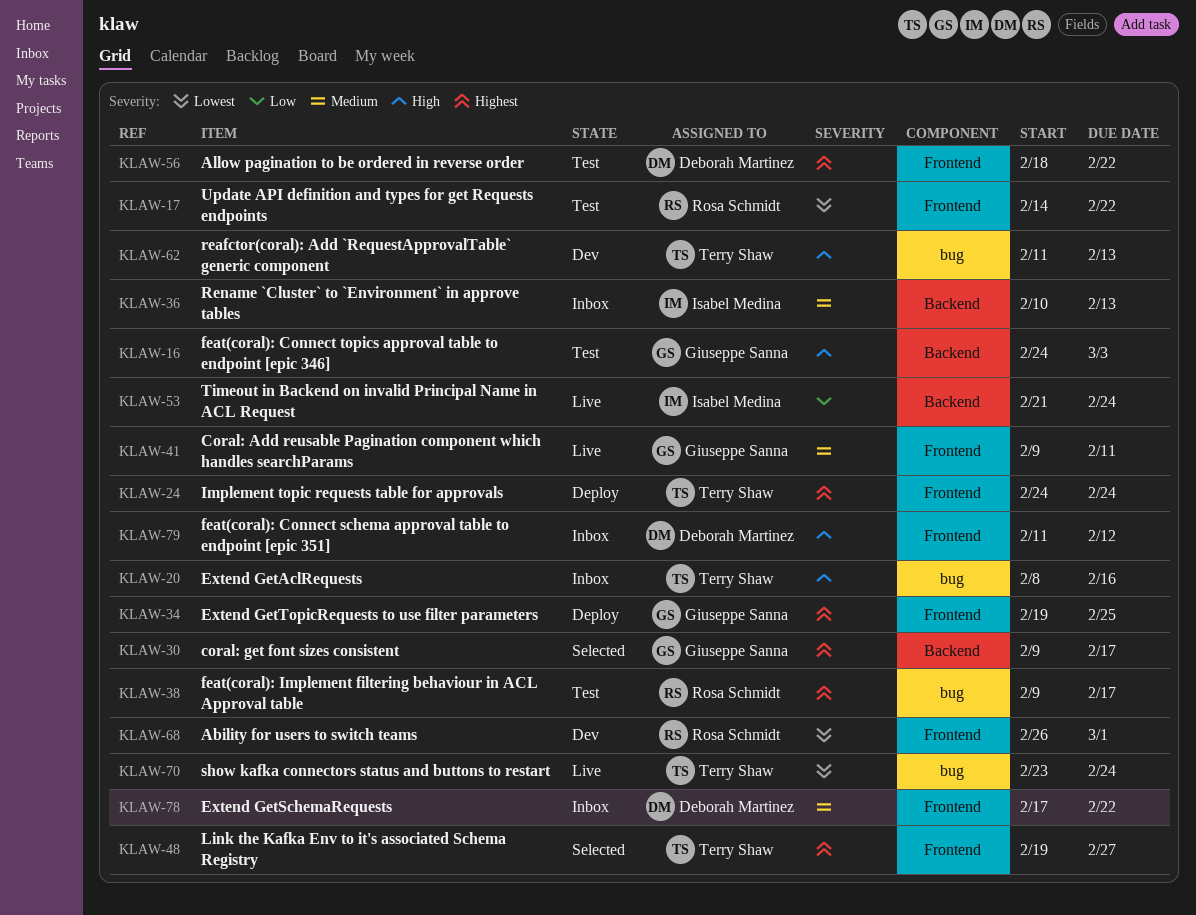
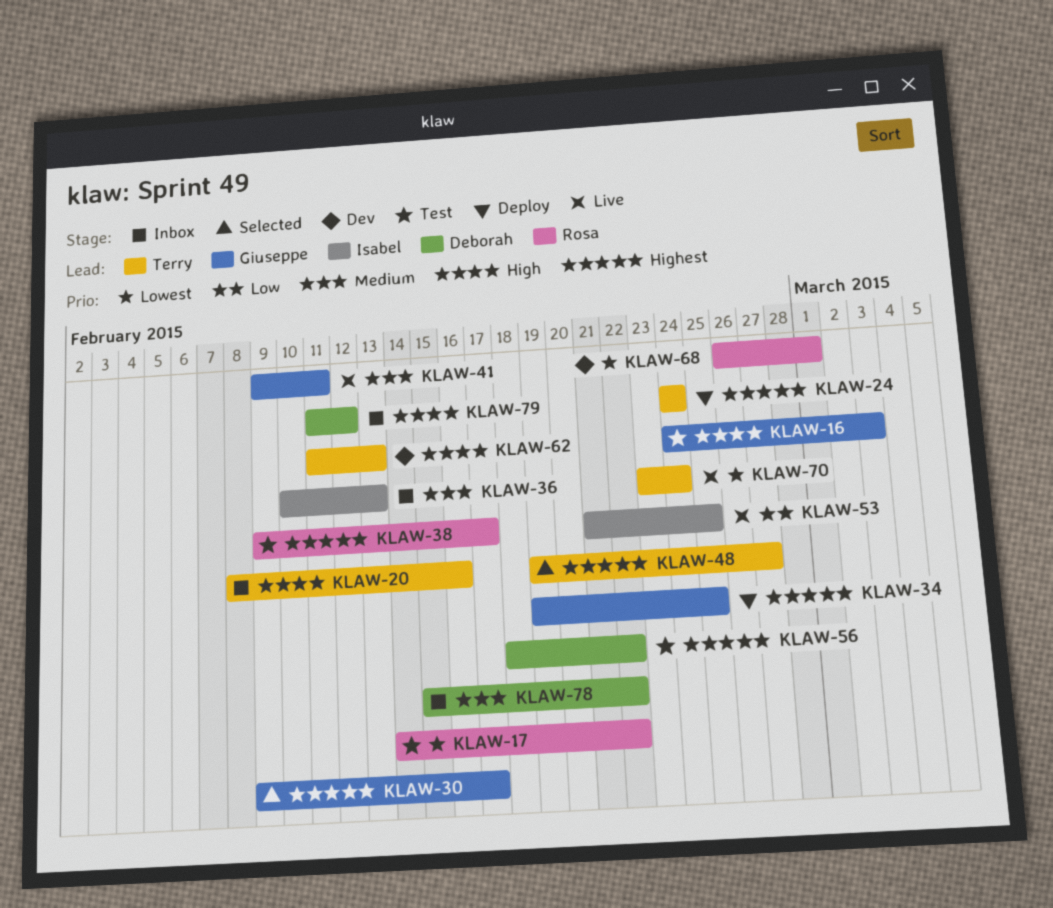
KLAW-53, due: Feb 24 -> Feb 25
KLAW-78, start: Feb 17 -> Feb 15

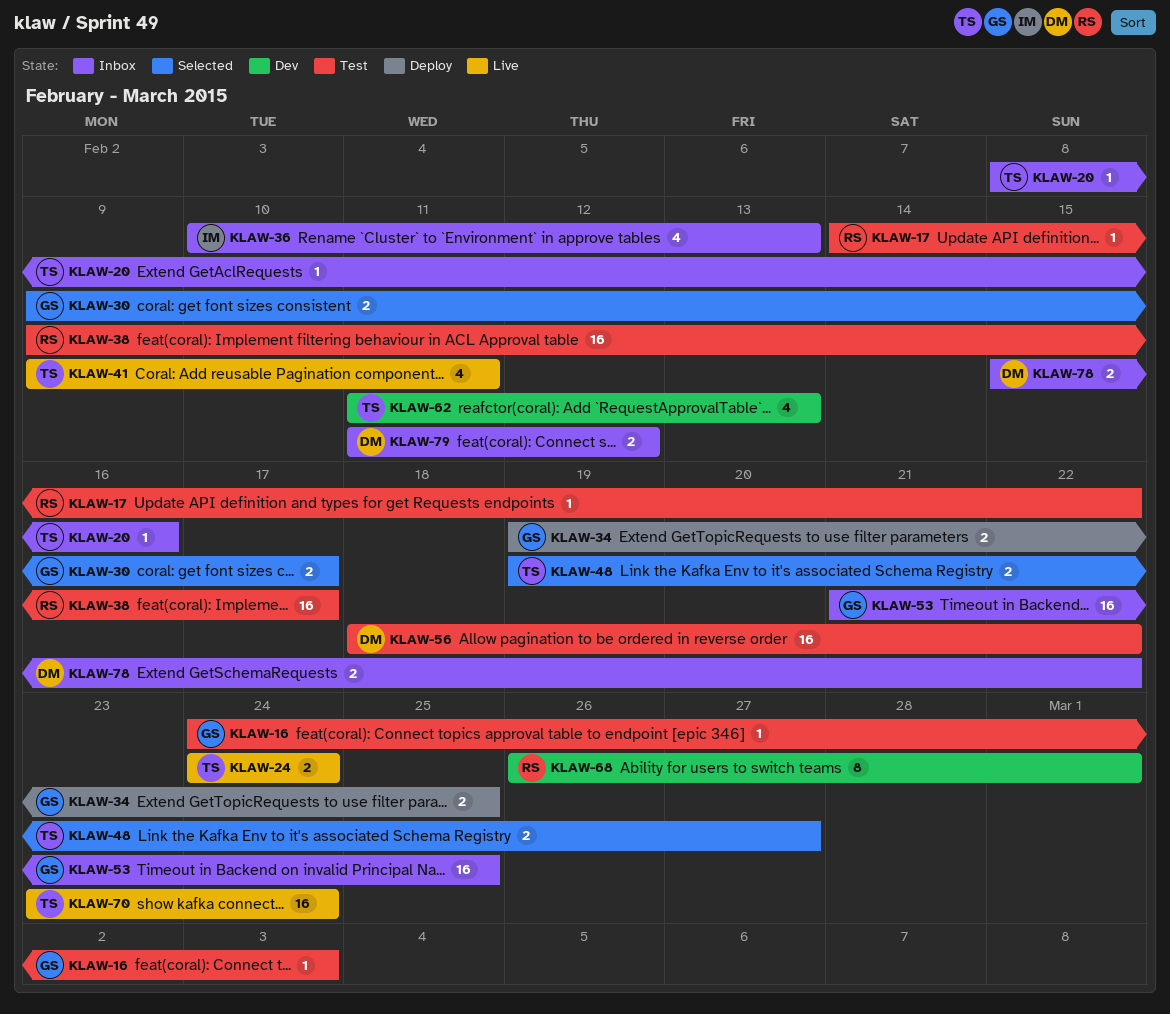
KLAW-24, status: Deploy -> Live
KLAW-41, owner: Giuseppe -> Terry
KLAW-53, status: Live -> Inbox
KLAW-53, owner: Isabel -> Giuseppe

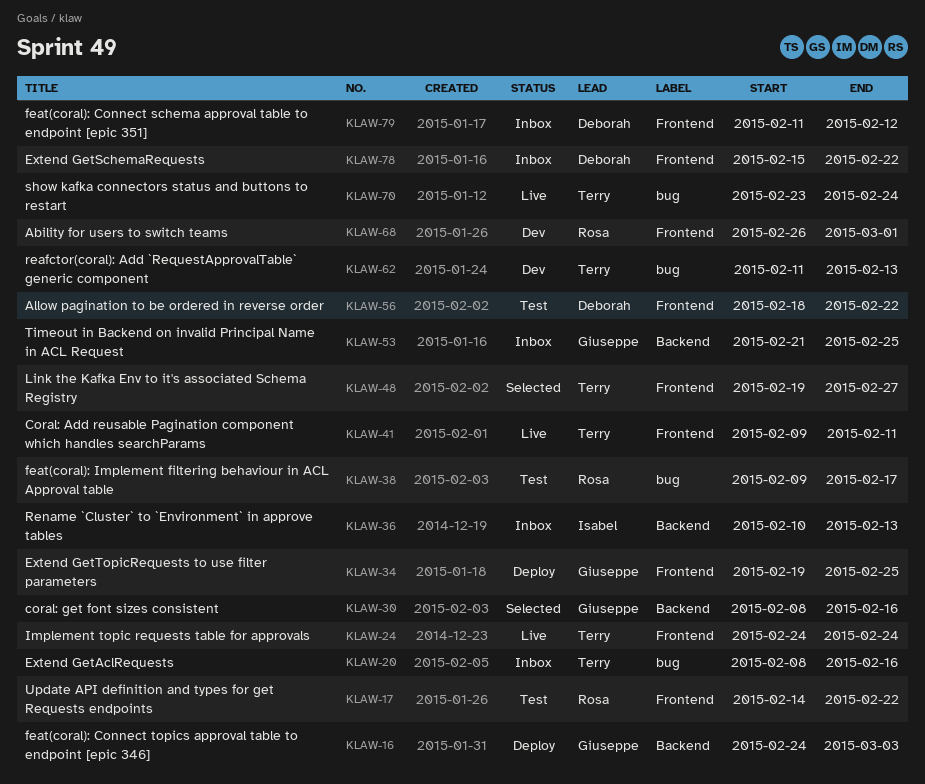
KLAW-16, status: Test -> Deploy
KLAW-30, start: Feb 9 -> Feb 8
KLAW-30, due: Feb 17 -> Feb 16

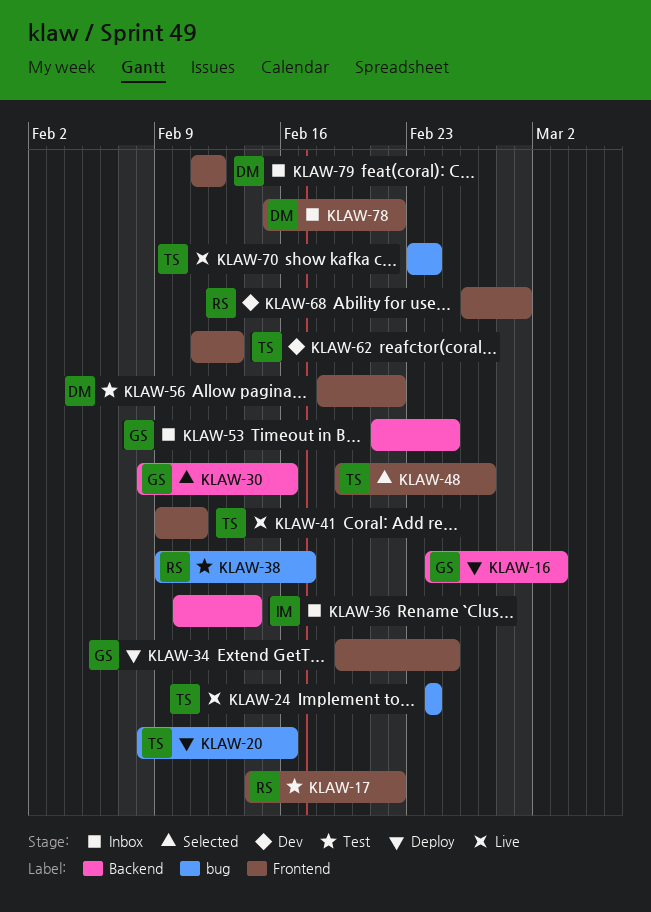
KLAW-20, status: Inbox -> Deploy
KLAW-24, label: Frontend -> bug
KLAW-36, due: Feb 13 -> Feb 14
KLAW-62, label: bug -> Frontend

